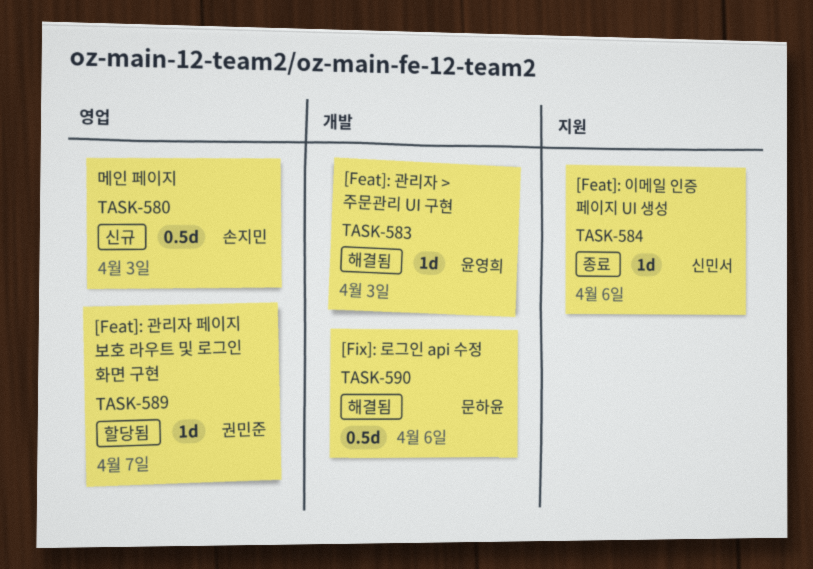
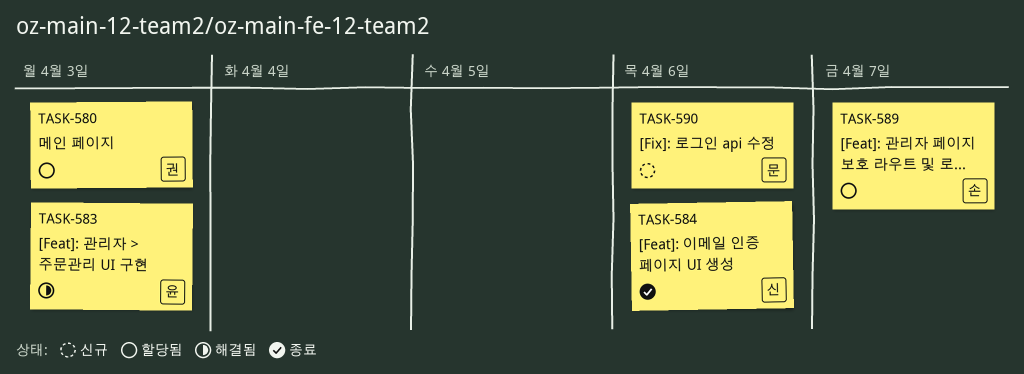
TASK-580, status: 신규 -> 할당됨
TASK-580, owner: 손지민 -> 권민준
TASK-589, owner: 권민준 -> 손지민
TASK-590, status: 해결됨 -> 신규

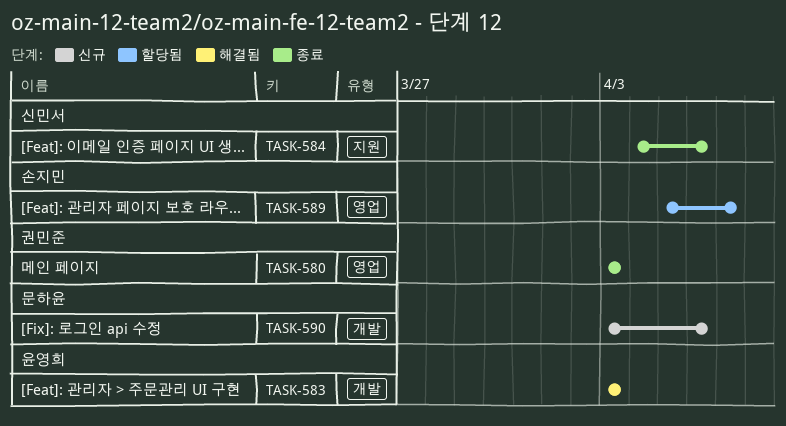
TASK-580, status: 할당됨 -> 종료

